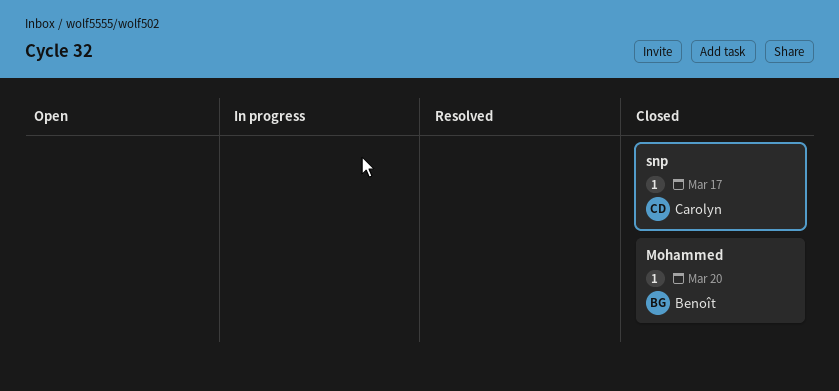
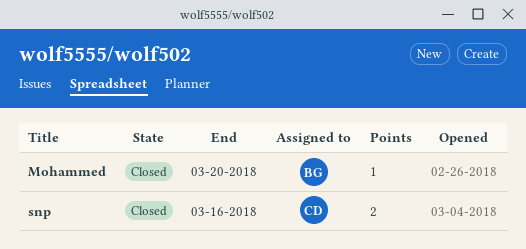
snp, estimate: 1 -> 2
snp, due: Mar 17 -> Mar 16

